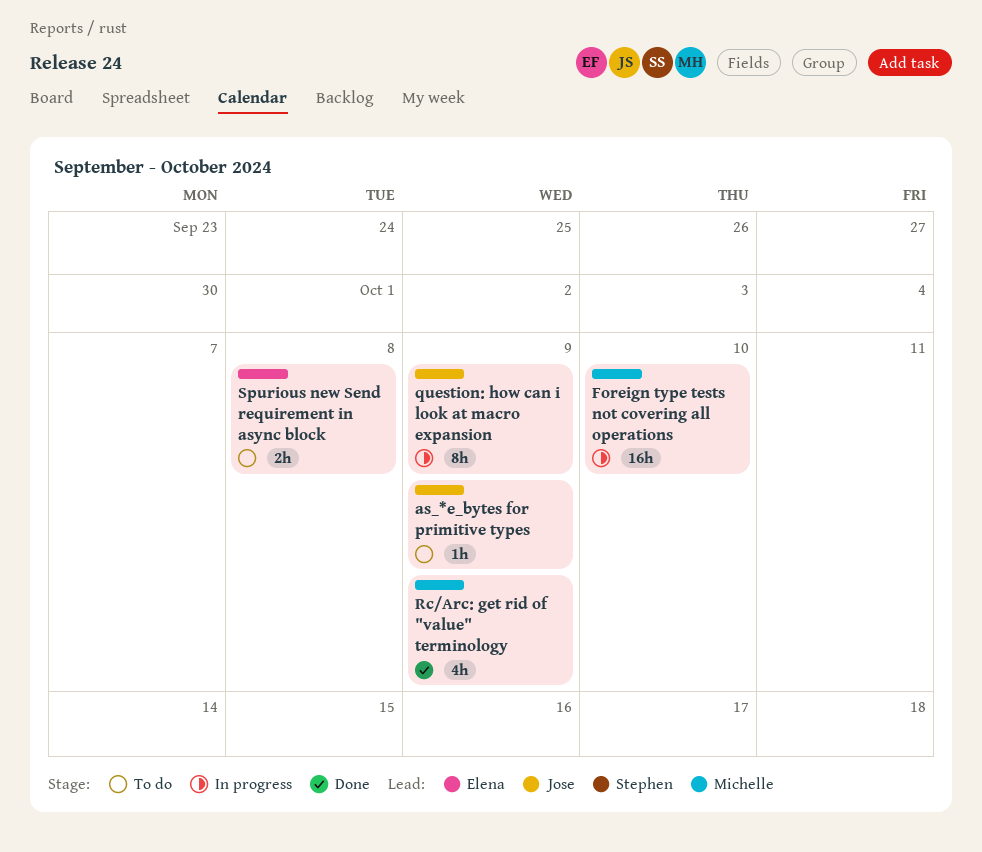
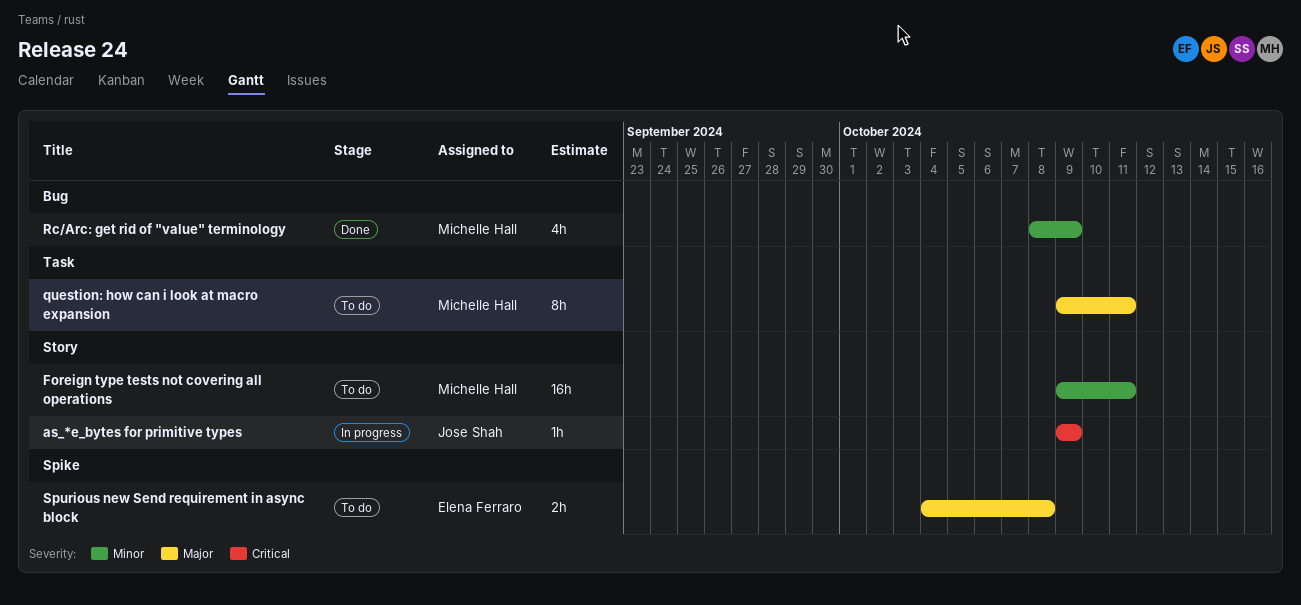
as_*e_bytes for primitive types, status: To do -> In progress
Foreign type tests not covering all operations, status: In progress -> To do
Foreign type tests not covering all operations, due: Oct 10 -> Oct 11
question: how can i look at macro expansion, status: In progress -> To do
question: how can i look at macro expansion, owner: Jose Shah -> Michelle Hall
question: how can i look at macro expansion, due: Oct 9 -> Oct 11

